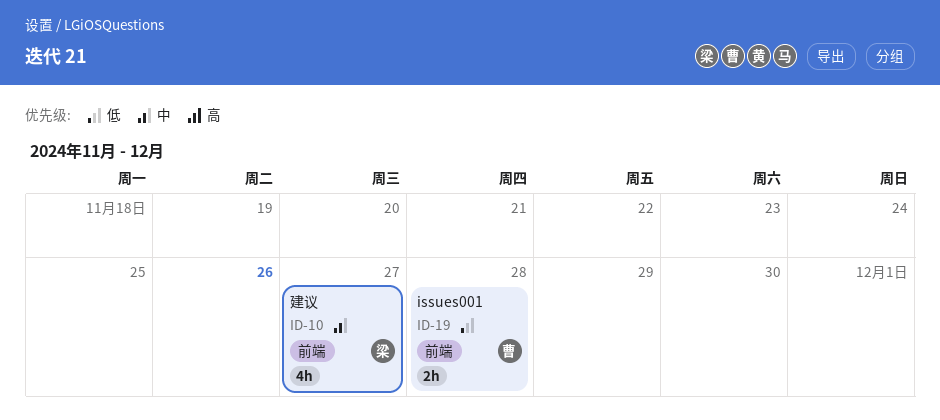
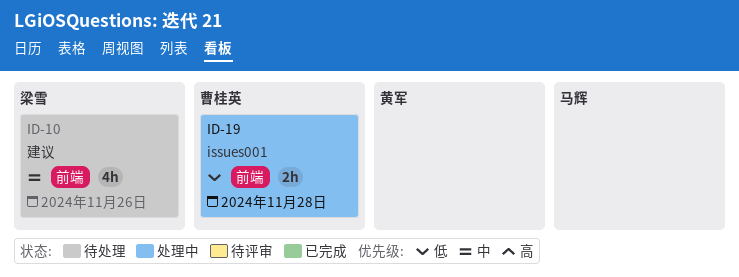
ID-10, due: Nov 27 -> Nov 26

